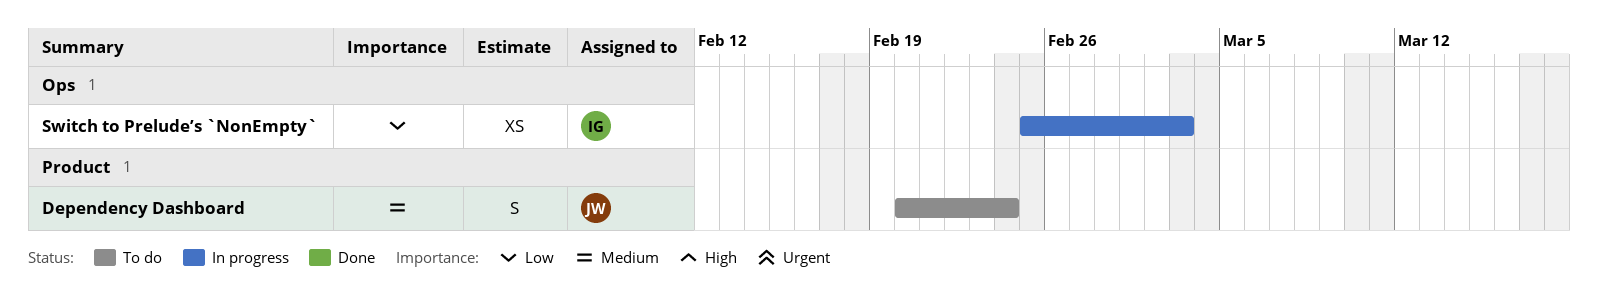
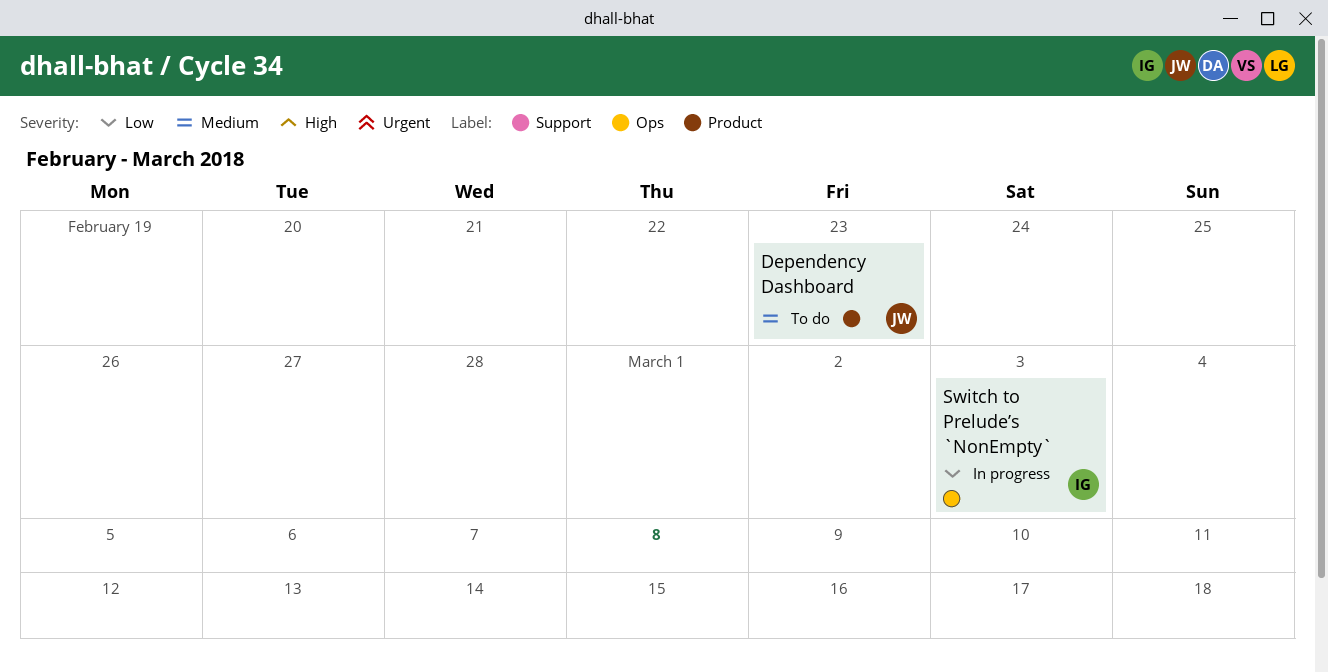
Dependency Dashboard, due: Feb 24 -> Feb 23

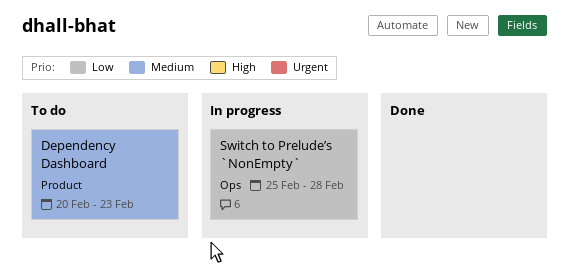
Switch to Prelude’s `NonEmpty`, due: Mar 3 -> Feb 28

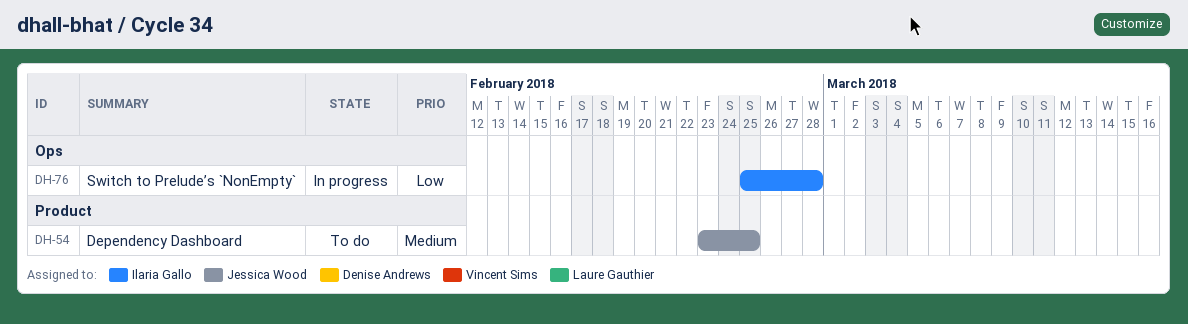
Dependency Dashboard, start: Feb 20 -> Feb 23
Dependency Dashboard, due: Feb 23 -> Feb 25

